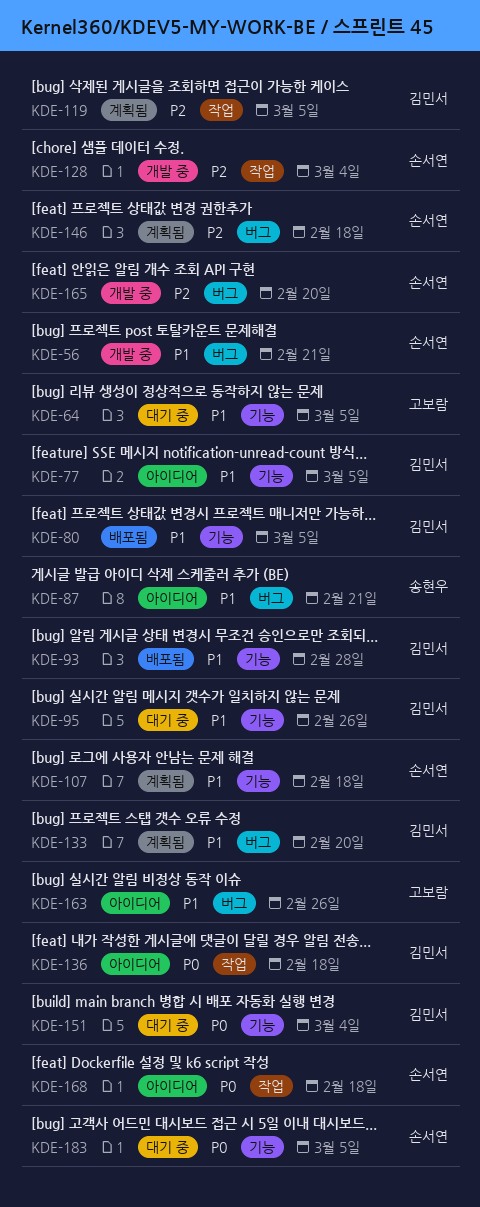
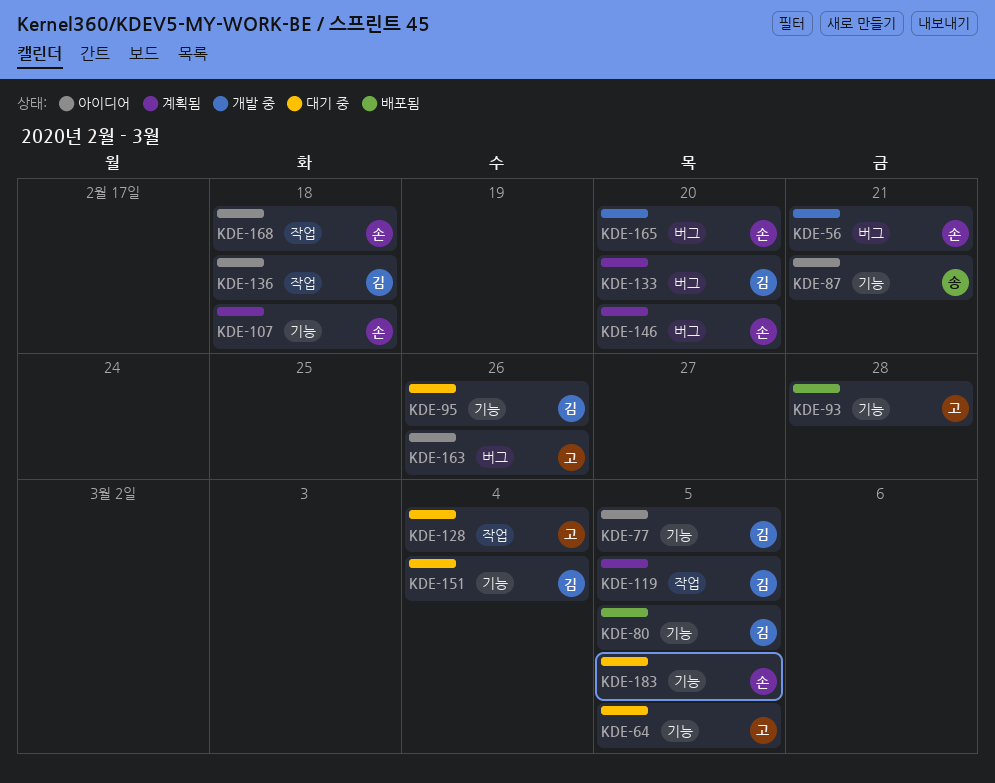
KDE-87, label: 버그 -> 기능
KDE-93, owner: 김민서 -> 고보람
KDE-128, status: 개발 중 -> 대기 중
KDE-128, owner: 손서연 -> 고보람
KDE-146, due: Feb 18 -> Feb 20

